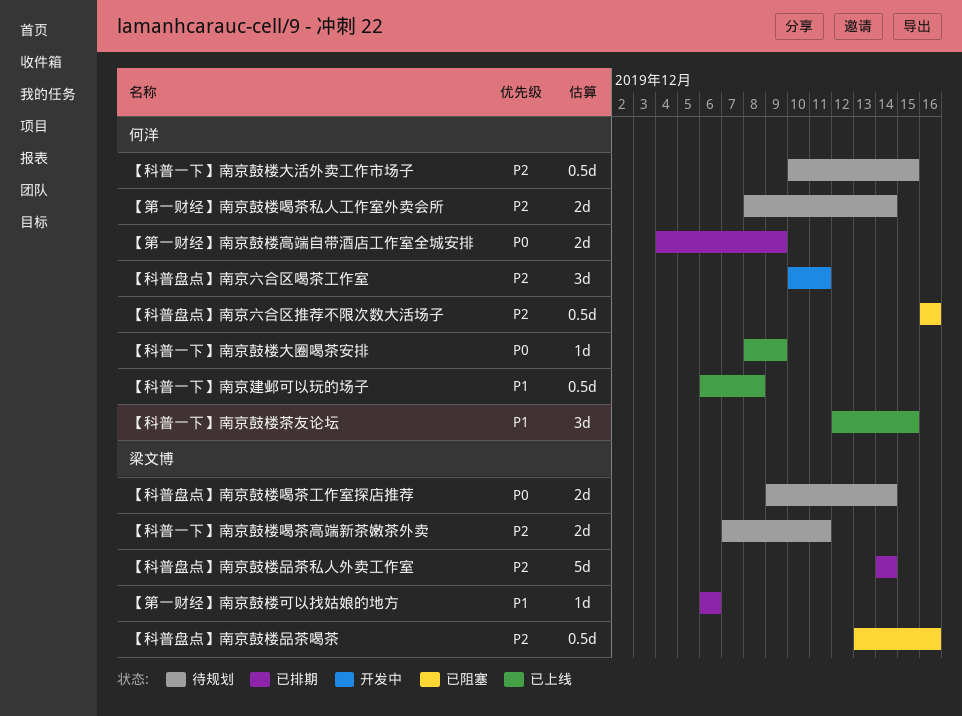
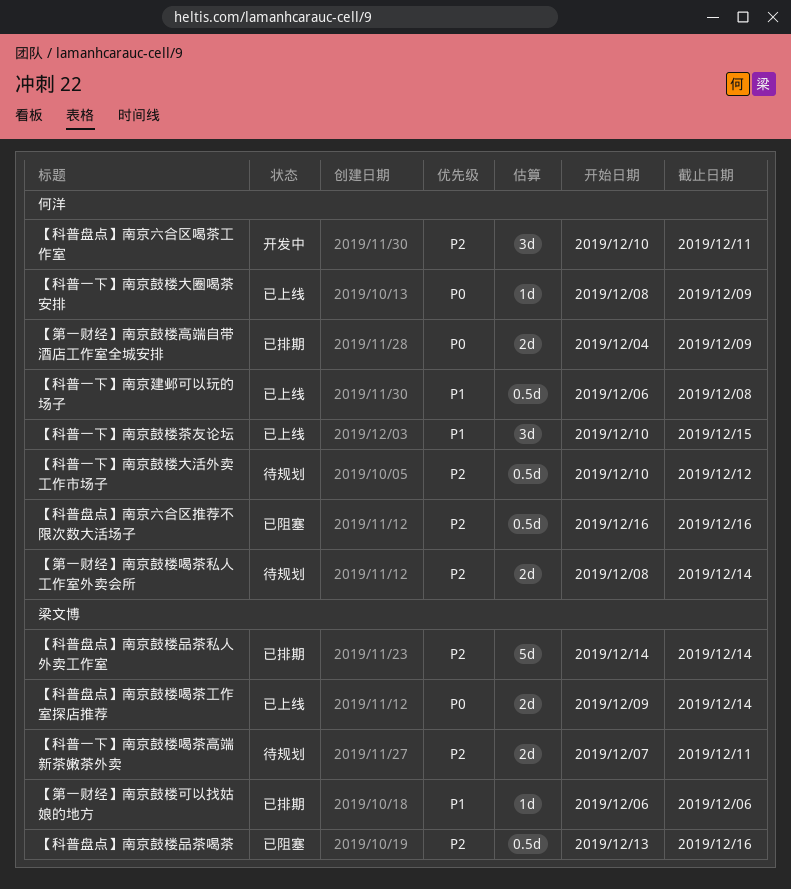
【科普一下】南京鼓楼大活外卖工作市场子, due: Dec 15 -> Dec 12
【科普一下】南京鼓楼茶友论坛, start: Dec 12 -> Dec 10
【科普盘点】南京鼓楼喝茶工作室探店推荐, status: 待规划 -> 已上线

